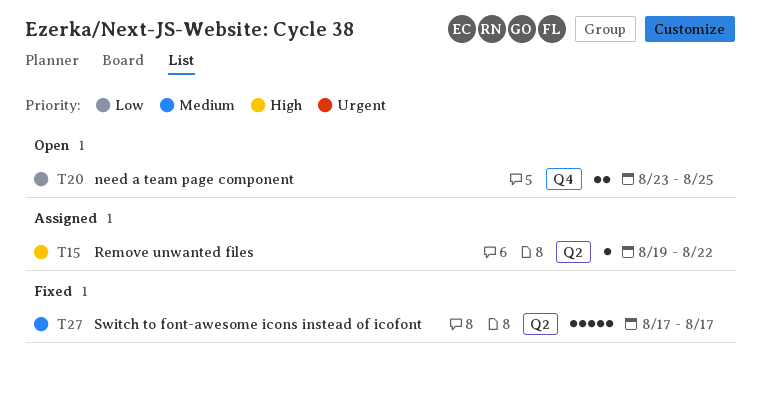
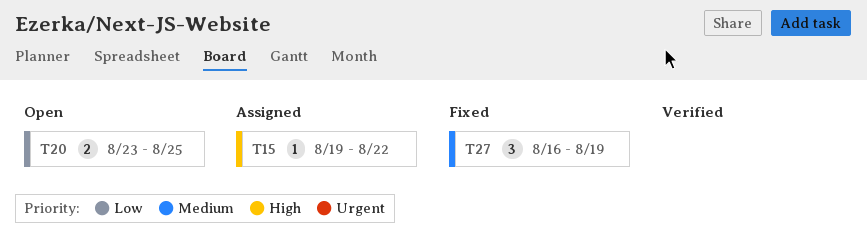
T27, estimate: 5 -> 3
T27, start: Aug 17 -> Aug 16
T27, due: Aug 17 -> Aug 19

